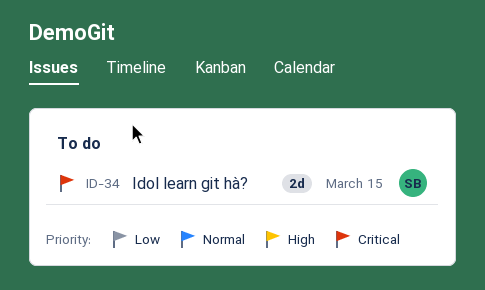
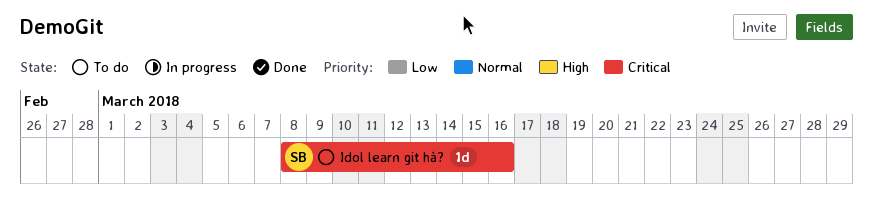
Idol learn git hà?, estimate: 2d -> 1d
Idol learn git hà?, due: Mar 15 -> Mar 16

